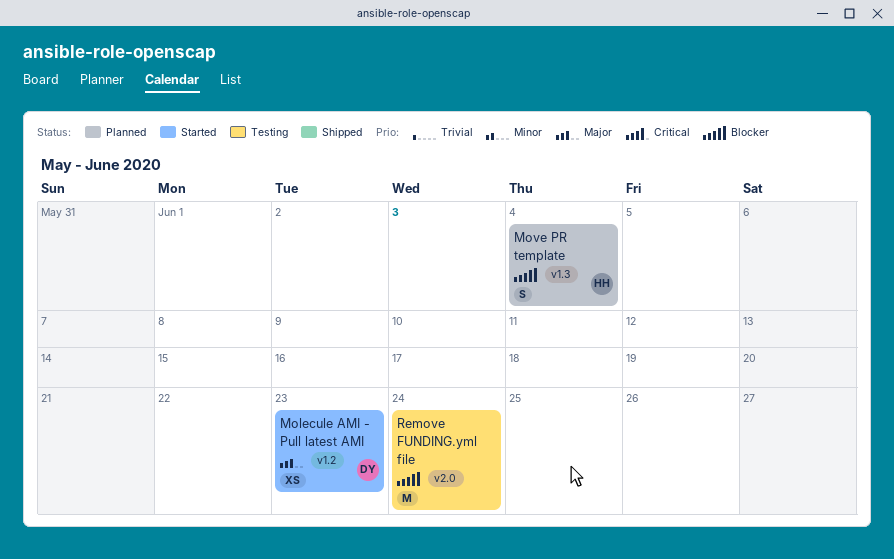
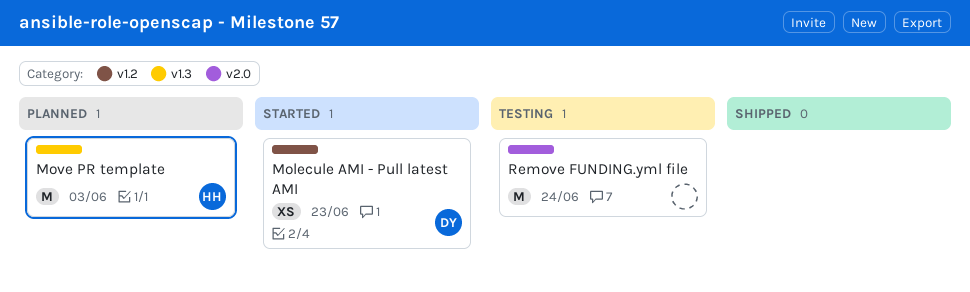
Move PR template, estimate: S -> M
Move PR template, due: Jun 4 -> Jun 3

